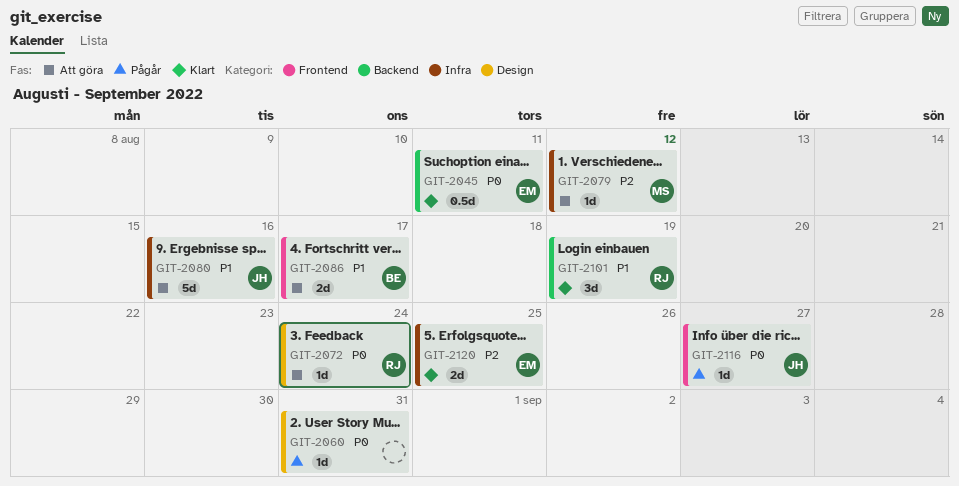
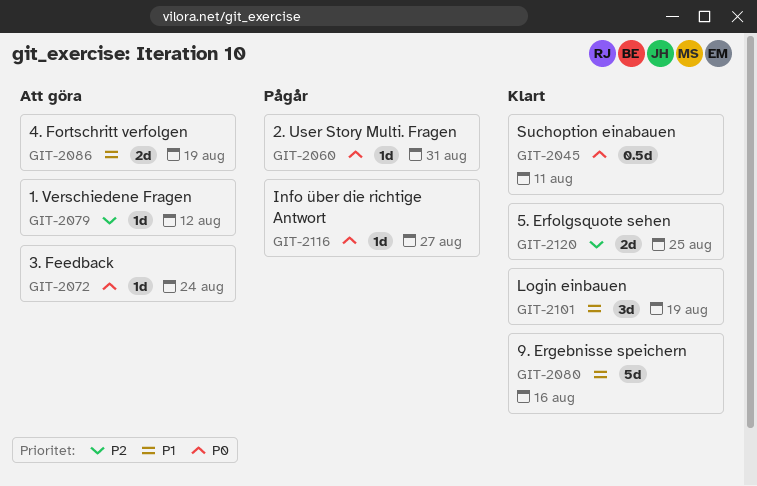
GIT-2080, status: Att göra -> Klart
GIT-2086, due: Aug 17 -> Aug 19

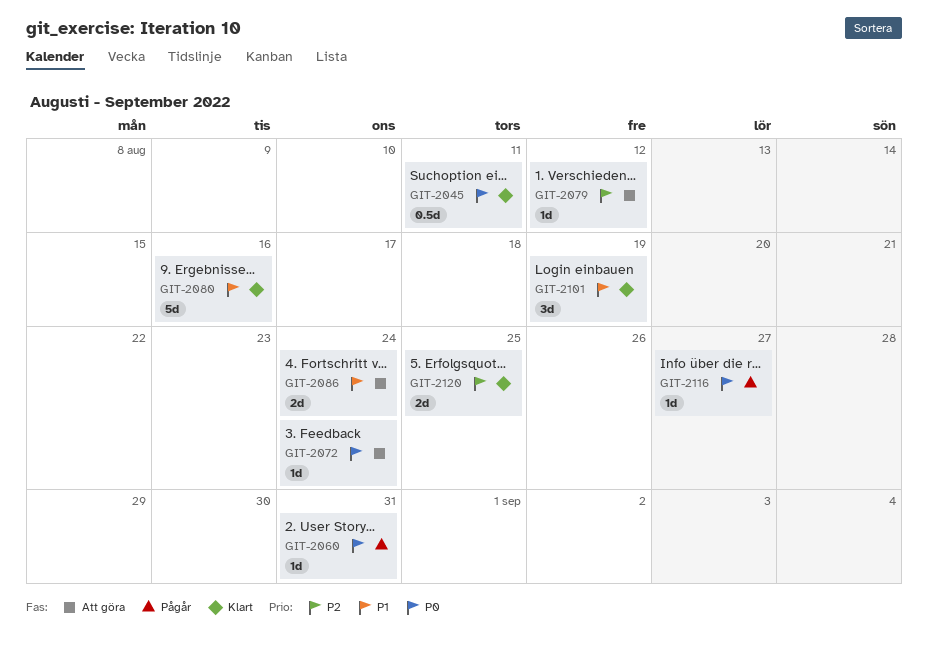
GIT-2086, due: Aug 19 -> Aug 24

